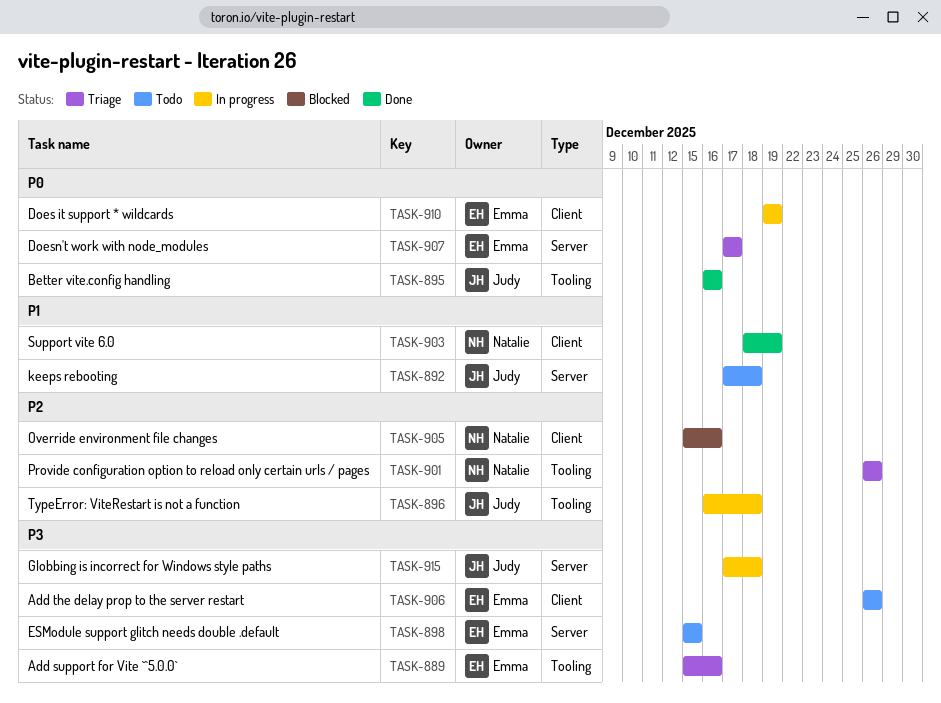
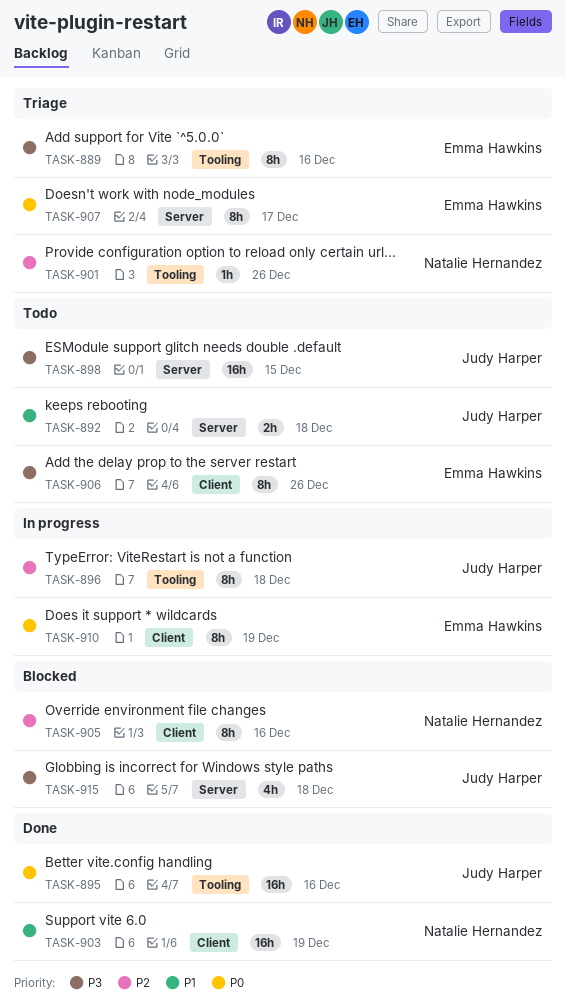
TASK-898, owner: Emma Hawkins -> Judy Harper
TASK-915, status: In progress -> Blocked

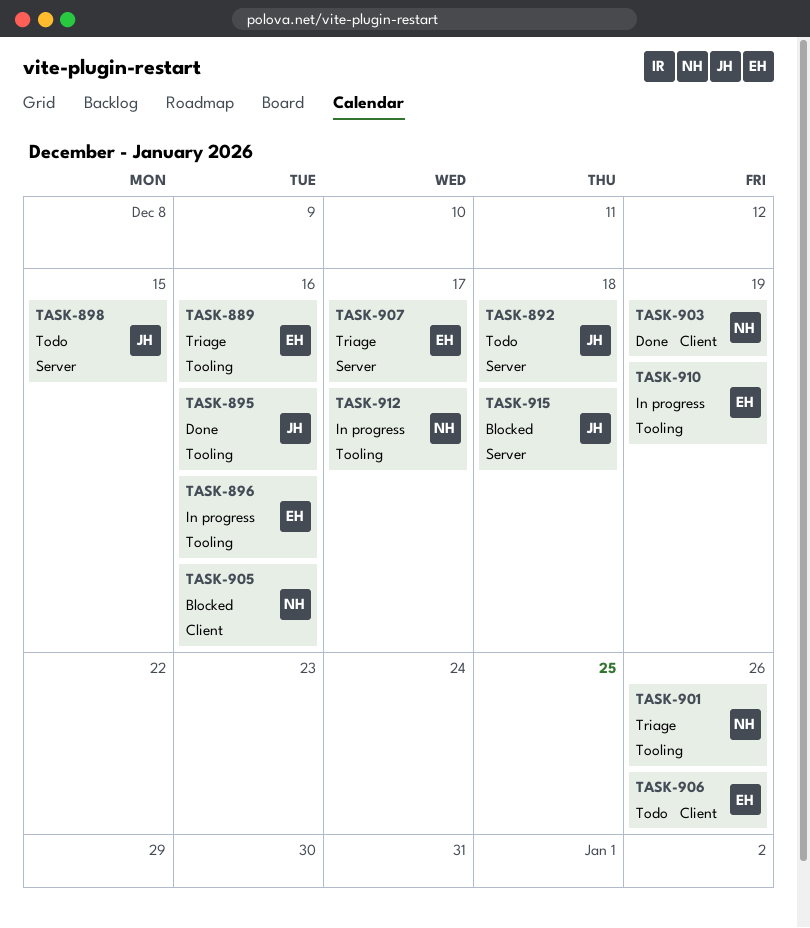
TASK-896, owner: Judy Harper -> Emma Hawkins
TASK-896, due: Dec 18 -> Dec 16
TASK-910, label: Client -> Tooling
TASK-912: none -> present

